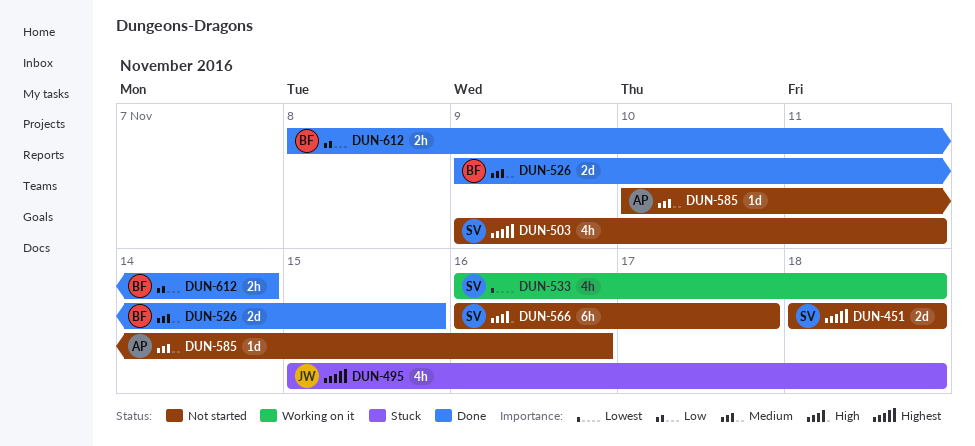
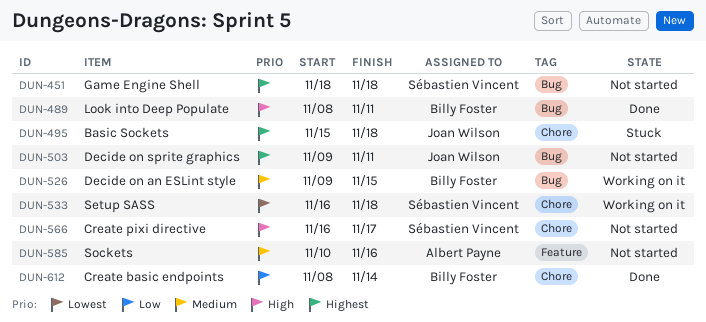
DUN-489: none -> present
DUN-503, owner: Sébastien Vincent -> Joan Wilson
DUN-526, status: Done -> Working on it

